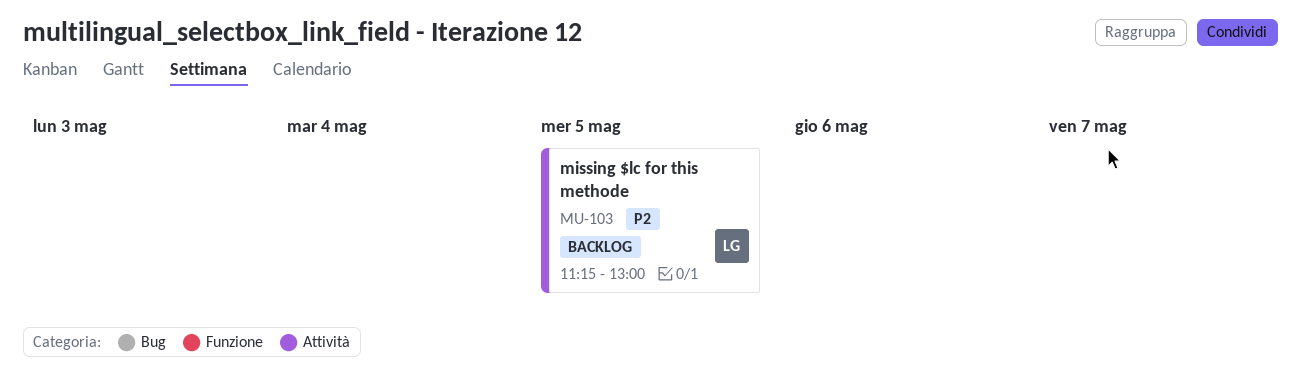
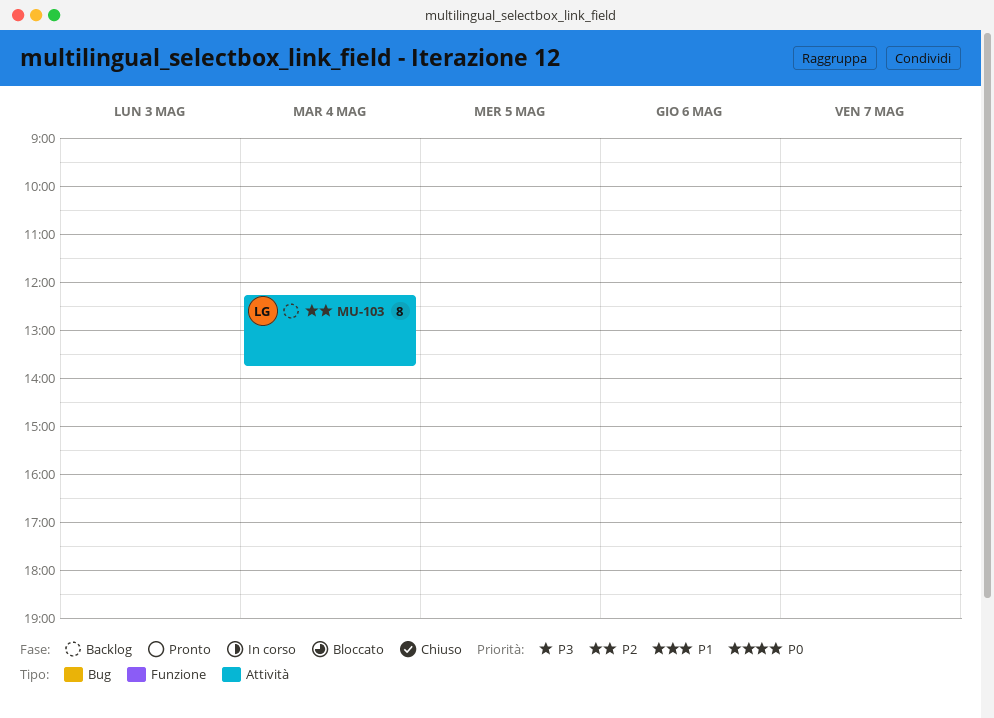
MU-103, day: May 5 -> May 4
MU-103, begins: 11:15 -> 12:15
MU-103, ends: 13:00 -> 13:45

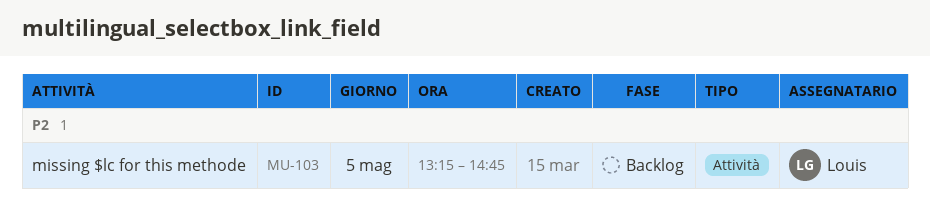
MU-103, day: May 4 -> May 5
MU-103, begins: 12:15 -> 13:15
MU-103, ends: 13:45 -> 14:45

